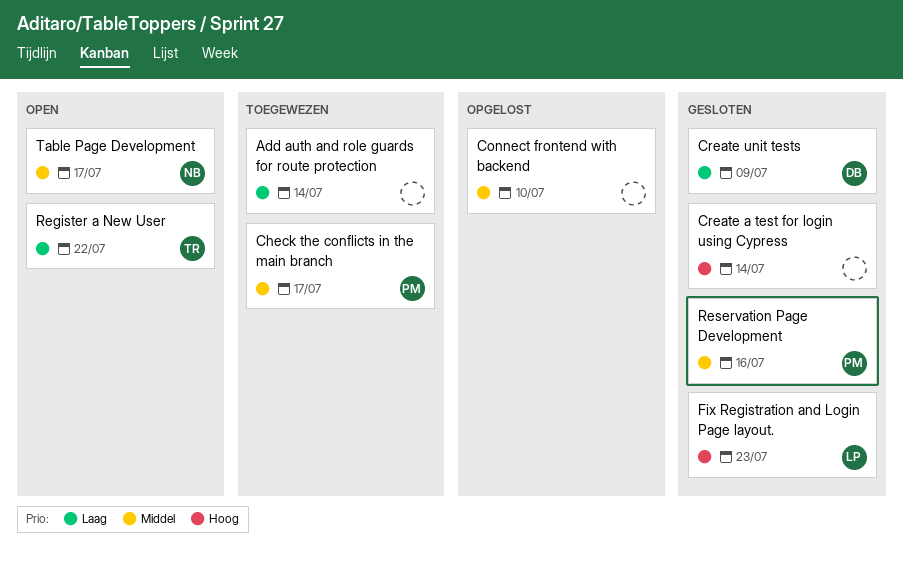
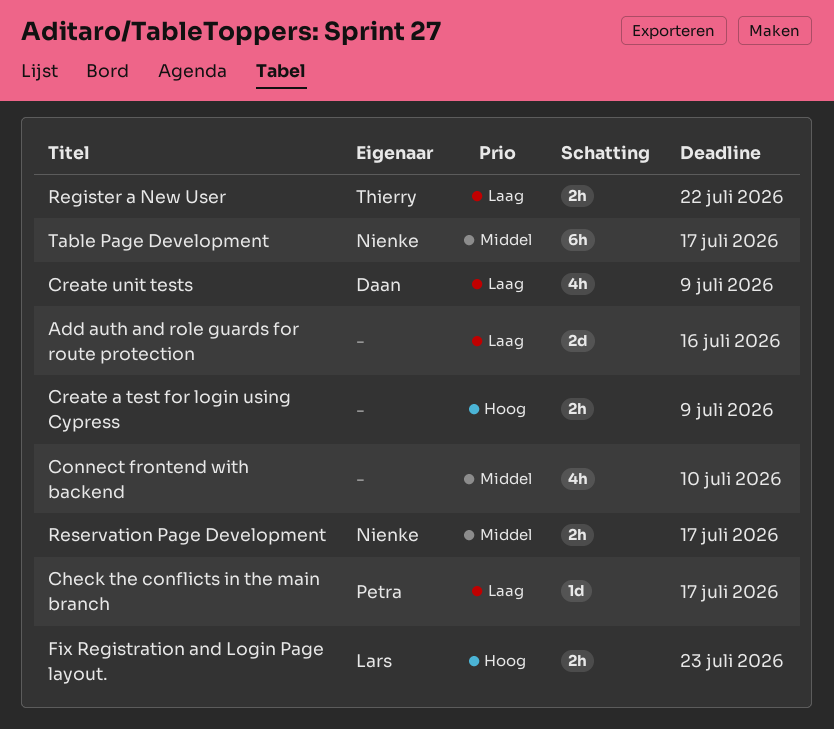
Add auth and role guards for route protection, due: Jul 14 -> Jul 16
Check the conflicts in the main branch, priority: Middel -> Laag
Create a test for login using Cypress, due: Jul 14 -> Jul 9
Reservation Page Development, owner: Petra -> Nienke
Reservation Page Development, due: Jul 16 -> Jul 17

